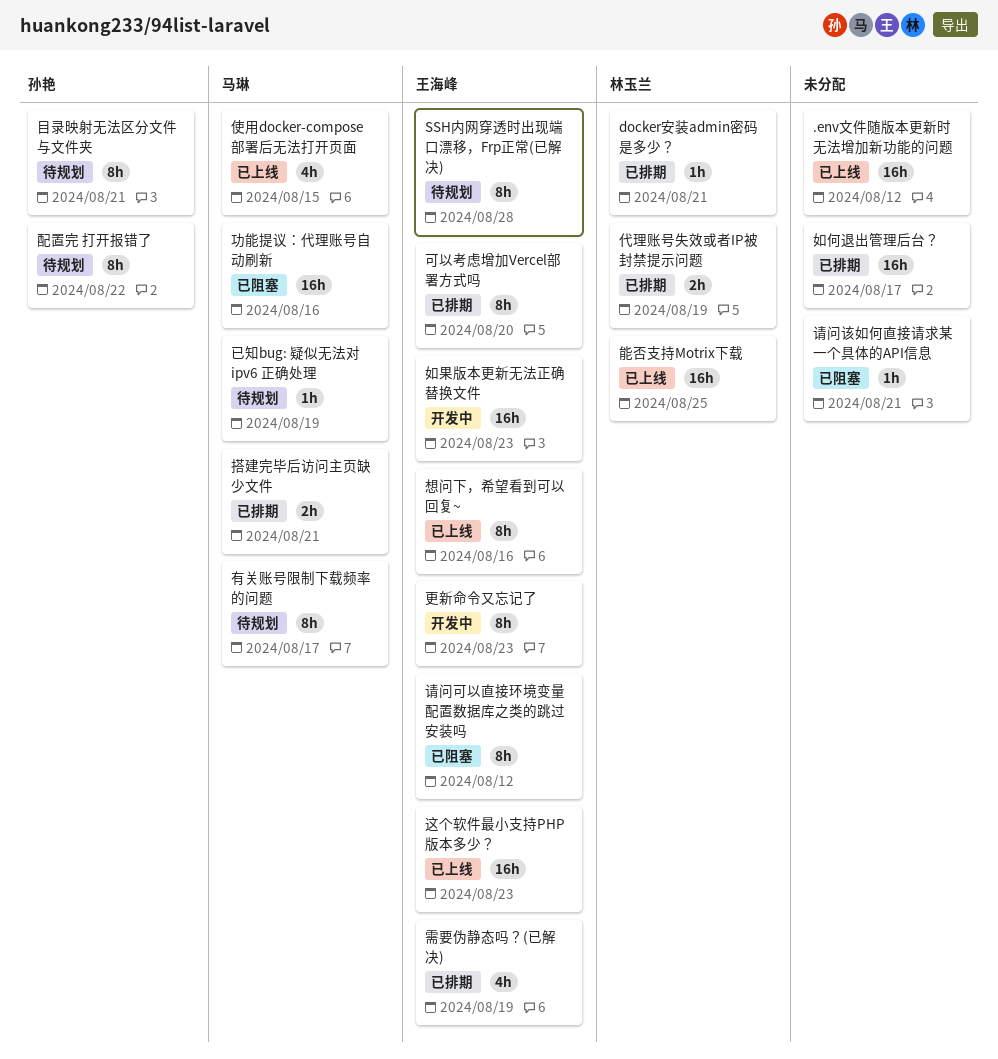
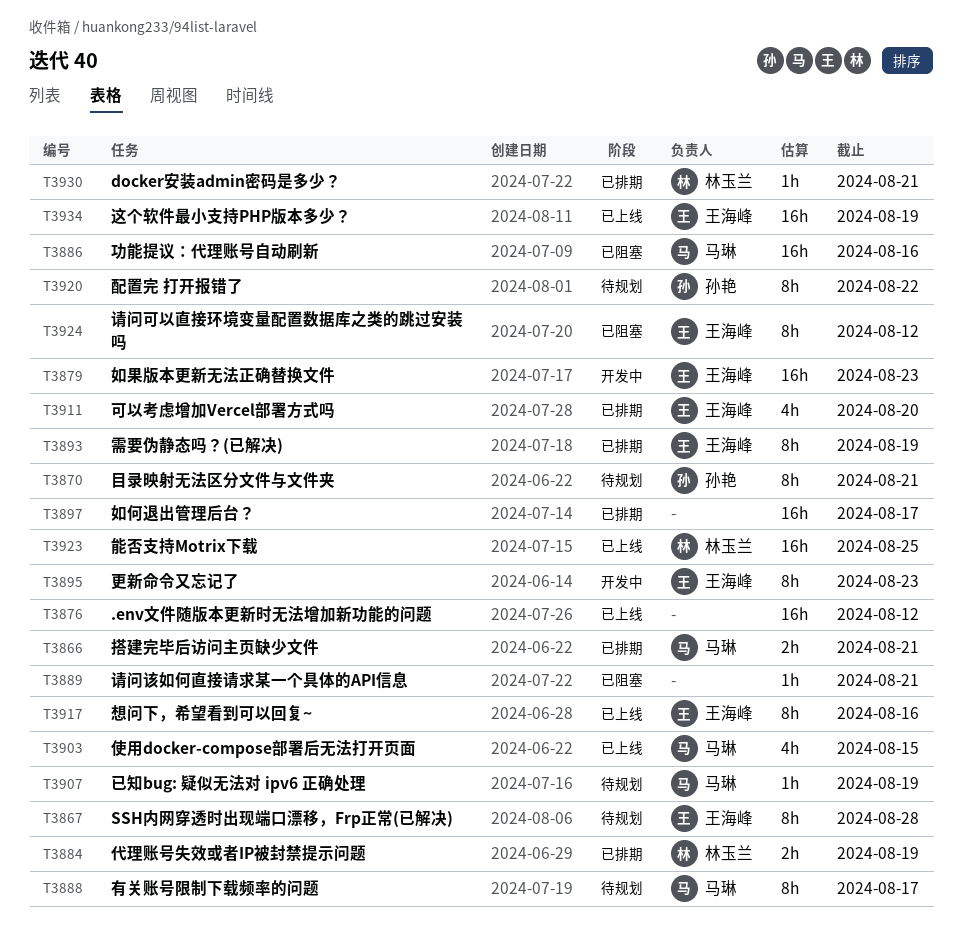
可以考虑增加Vercel部署方式吗, estimate: 8h -> 4h
这个软件最小支持PHP版本多少？, due: Aug 23 -> Aug 19
需要伪静态吗？(已解决), estimate: 4h -> 8h

